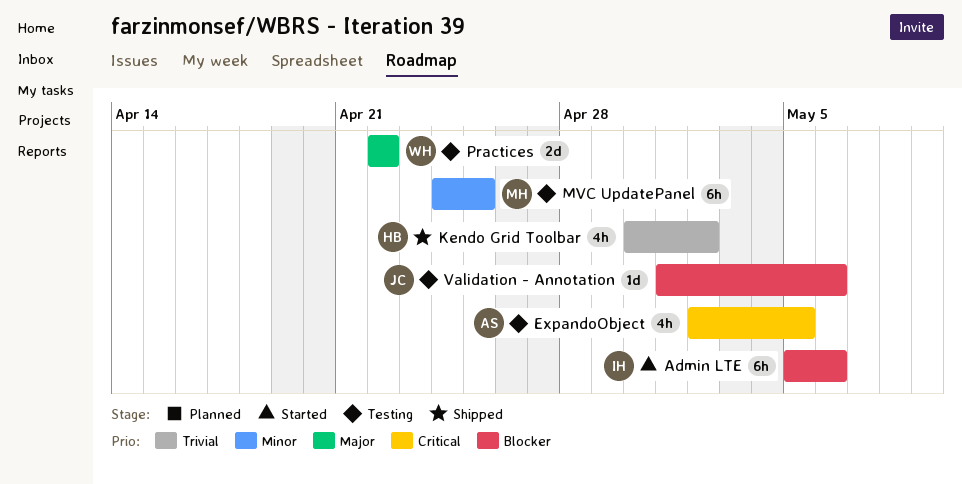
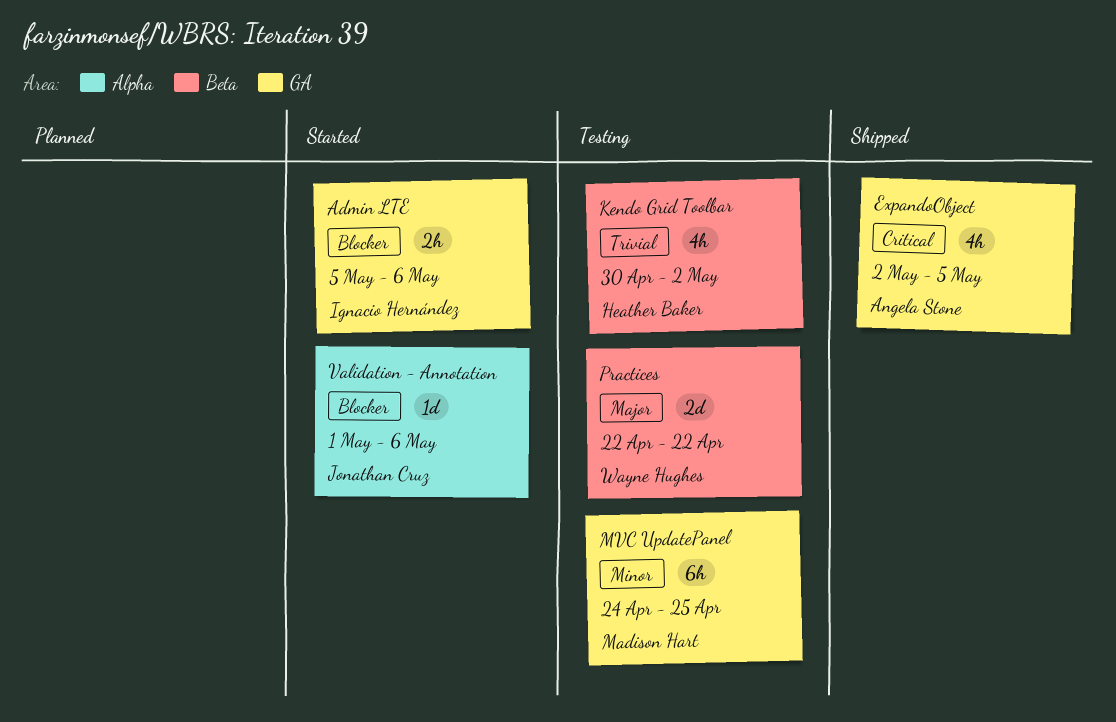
Admin LTE, estimate: 6h -> 2h
ExpandoObject, status: Testing -> Shipped
Kendo Grid Toolbar, status: Shipped -> Testing
Validation - Annotation, status: Testing -> Started

